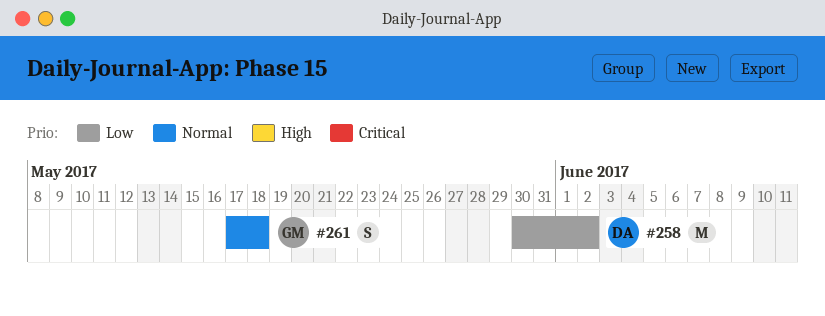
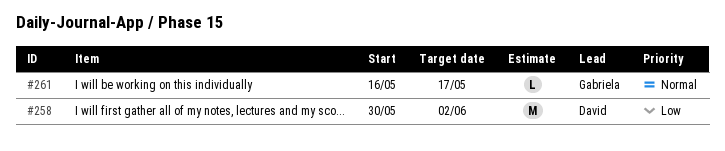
#261, estimate: S -> L
#261, start: May 17 -> May 16
#261, due: May 18 -> May 17

